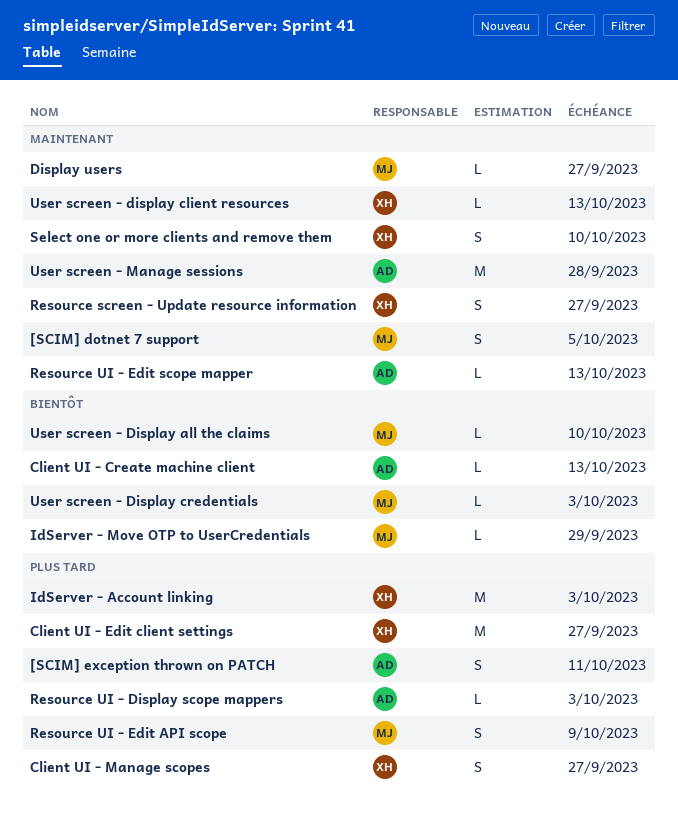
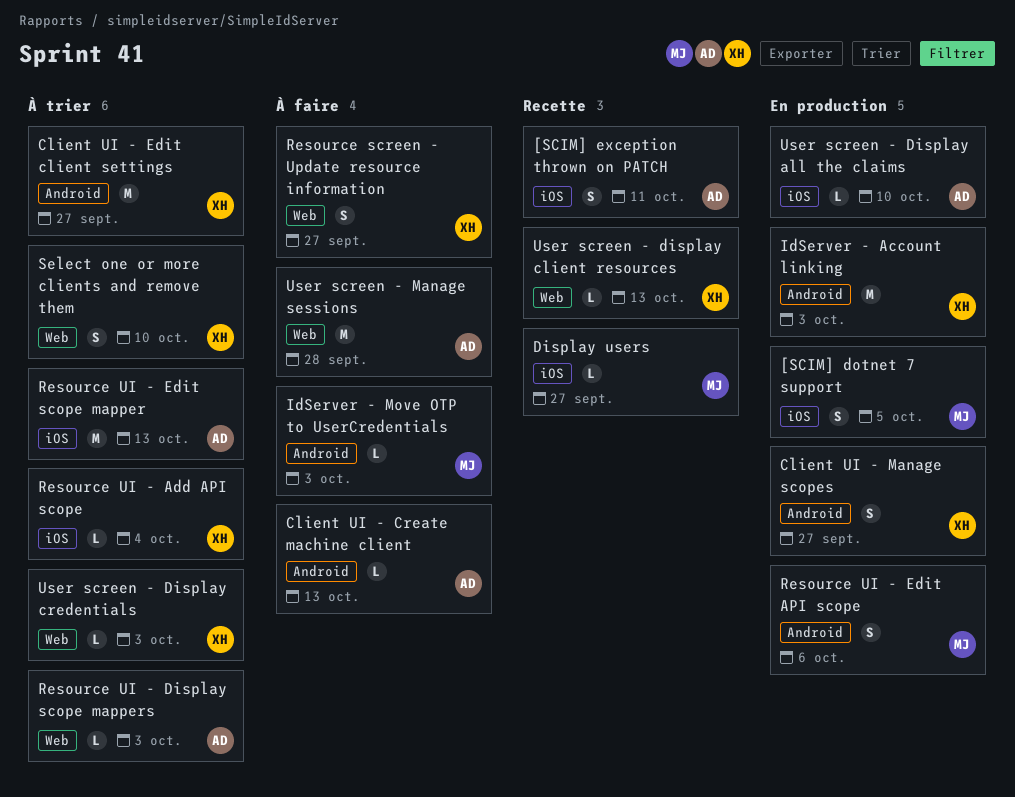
IdServer - Move OTP to UserCredentials, due: Sep 29 -> Oct 3
Resource UI - Add API scope: none -> present
Resource UI - Edit API scope, due: Oct 9 -> Oct 6
Resource UI - Edit scope mapper, estimate: L -> M
User screen - Display all the claims, owner: MJ -> AD
User screen - Display credentials, owner: MJ -> XH

